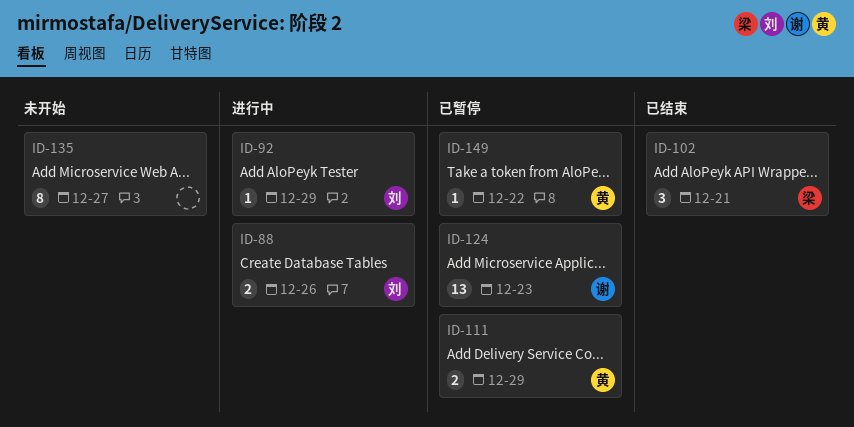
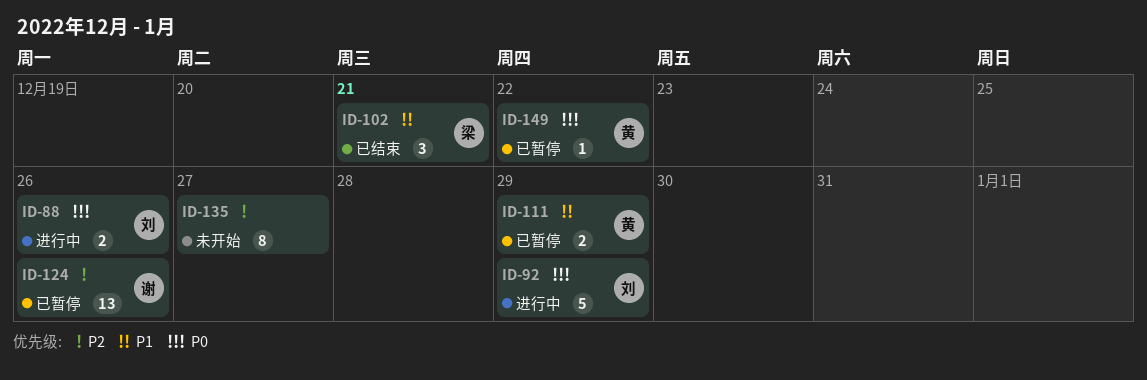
ID-92, estimate: 1 -> 5
ID-124, due: Dec 23 -> Dec 26

